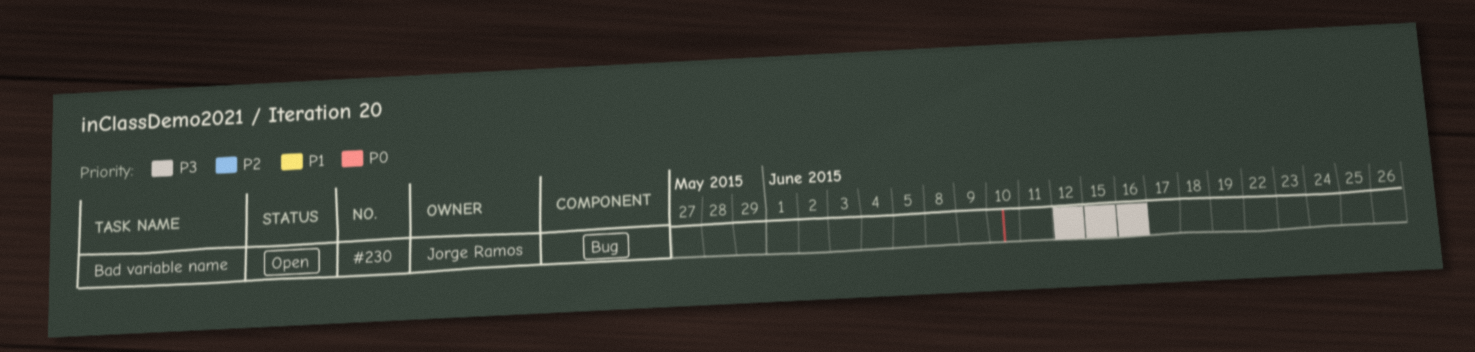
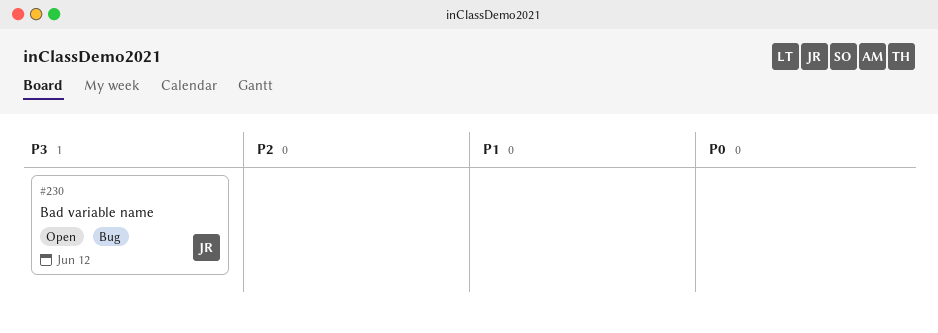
#230, due: Jun 16 -> Jun 12

